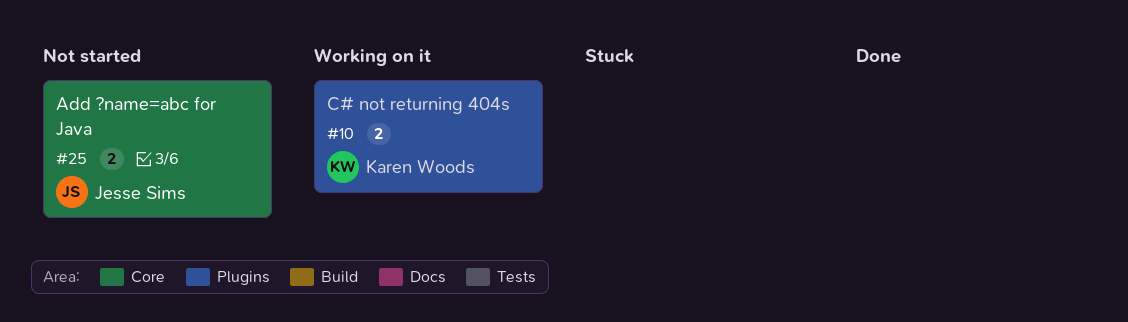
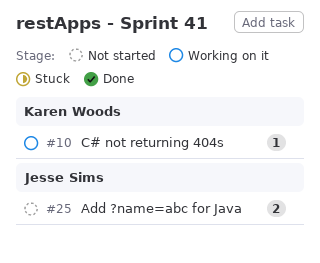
#10, estimate: 2 -> 1

